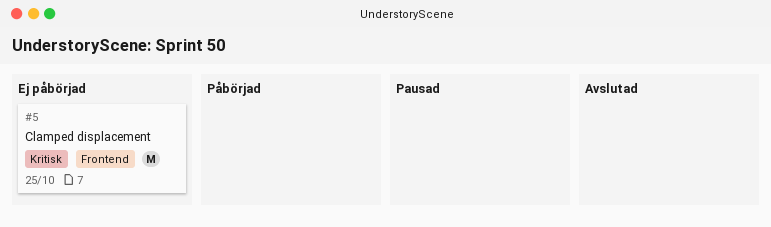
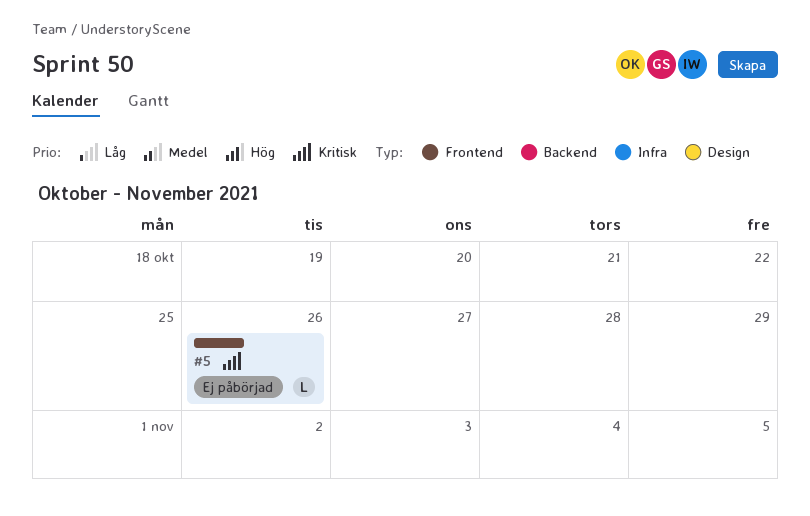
#5, estimate: M -> L
#5, due: Oct 25 -> Oct 26

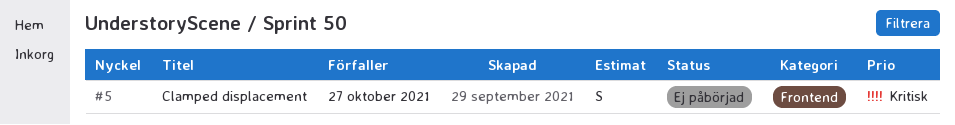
#5, estimate: L -> S
#5, due: Oct 26 -> Oct 27

